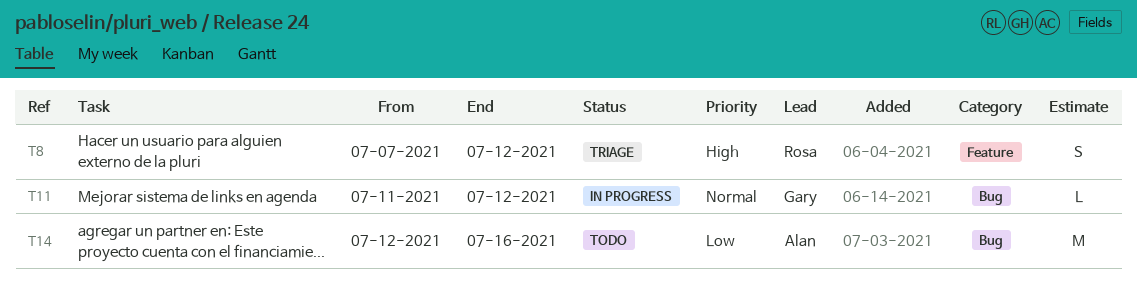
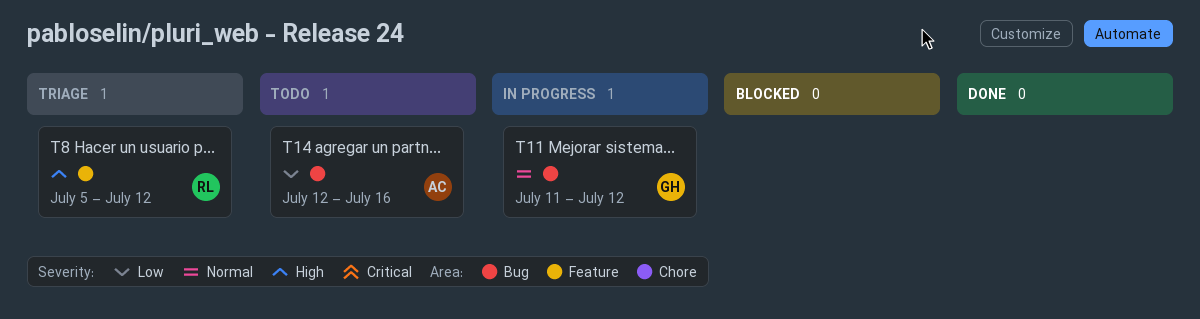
T8, start: Jul 7 -> Jul 5

